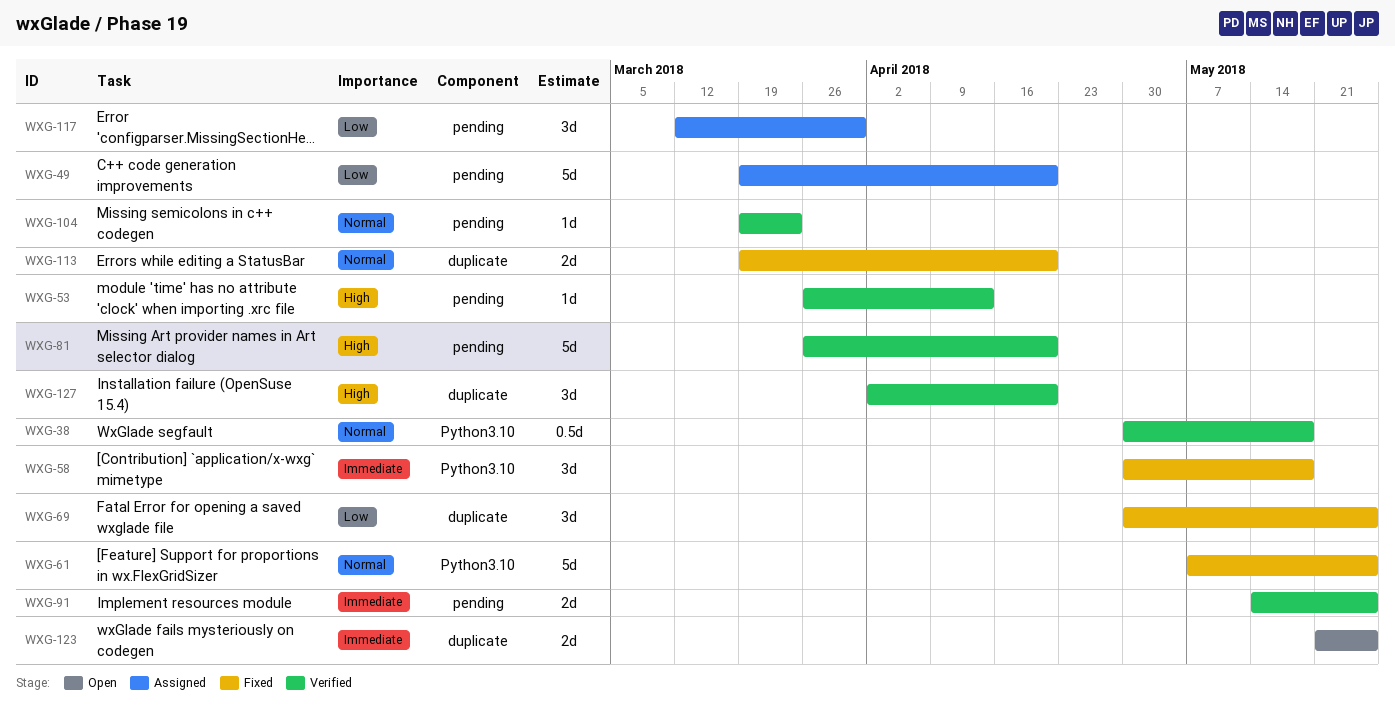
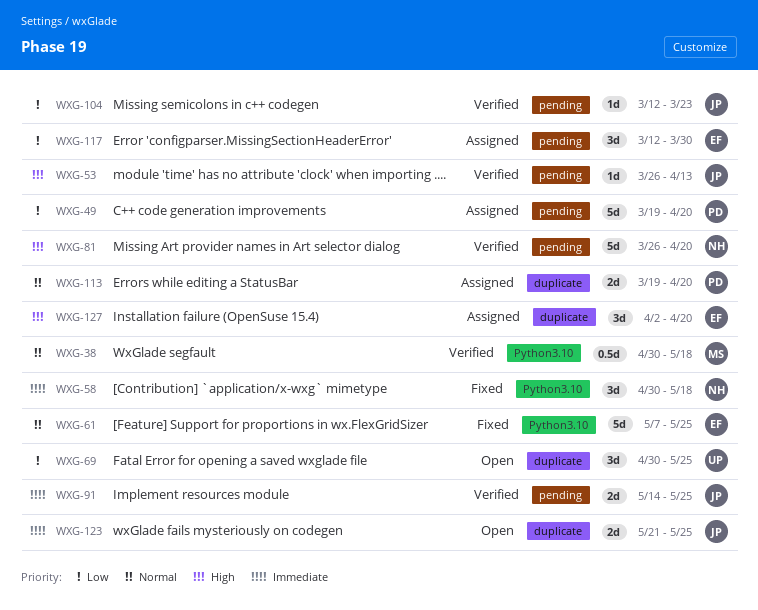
WXG-69, status: Fixed -> Open
WXG-104, priority: Normal -> Low
WXG-104, start: Mar 19 -> Mar 12
WXG-113, status: Fixed -> Assigned
WXG-127, status: Verified -> Assigned

